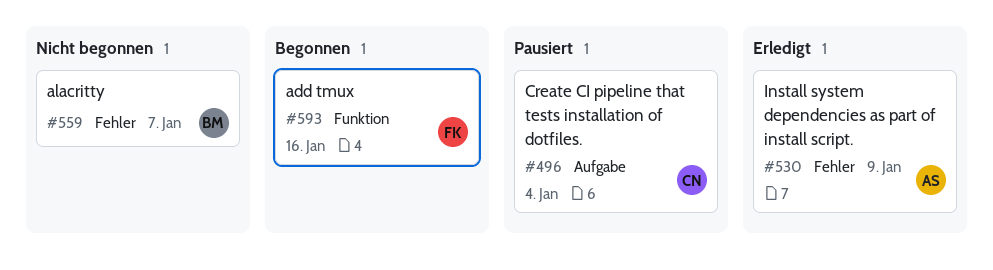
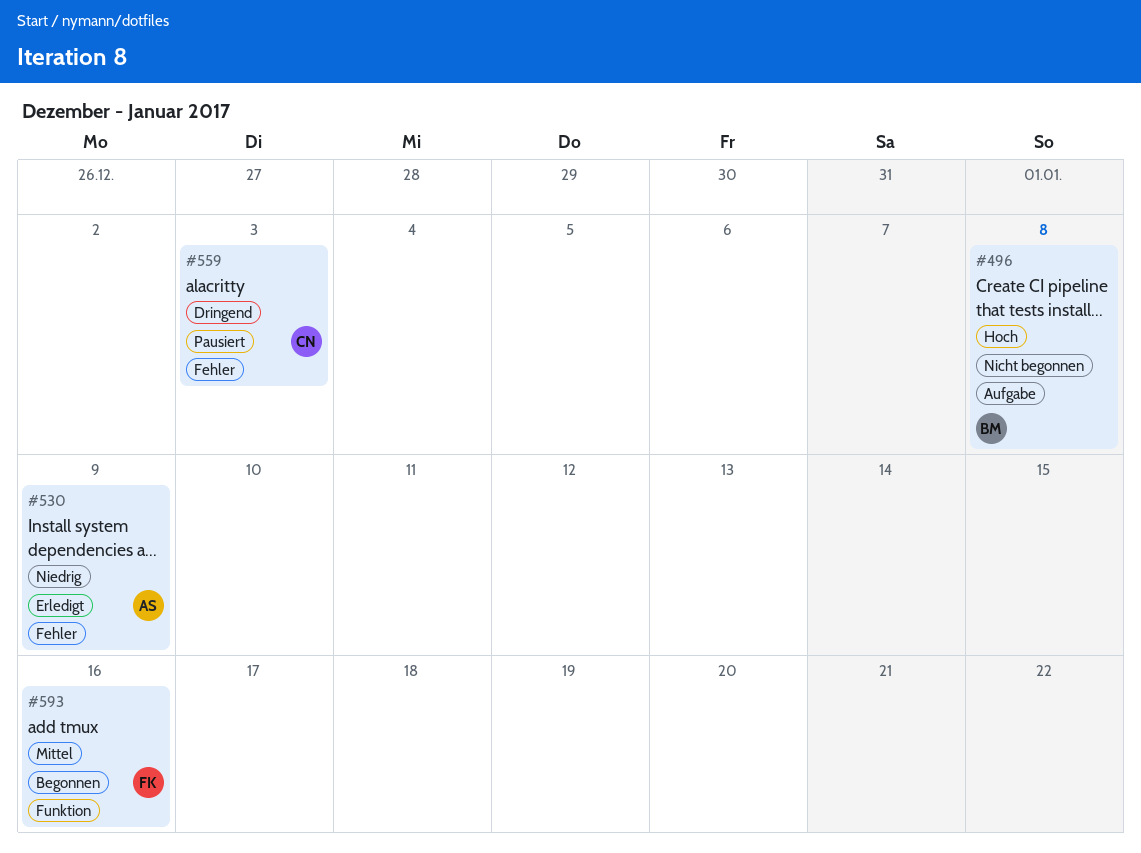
#496, status: Pausiert -> Nicht begonnen
#496, owner: CN -> BM
#496, due: Jan 4 -> Jan 8
#559, status: Nicht begonnen -> Pausiert
#559, owner: BM -> CN
#559, due: Jan 7 -> Jan 3

